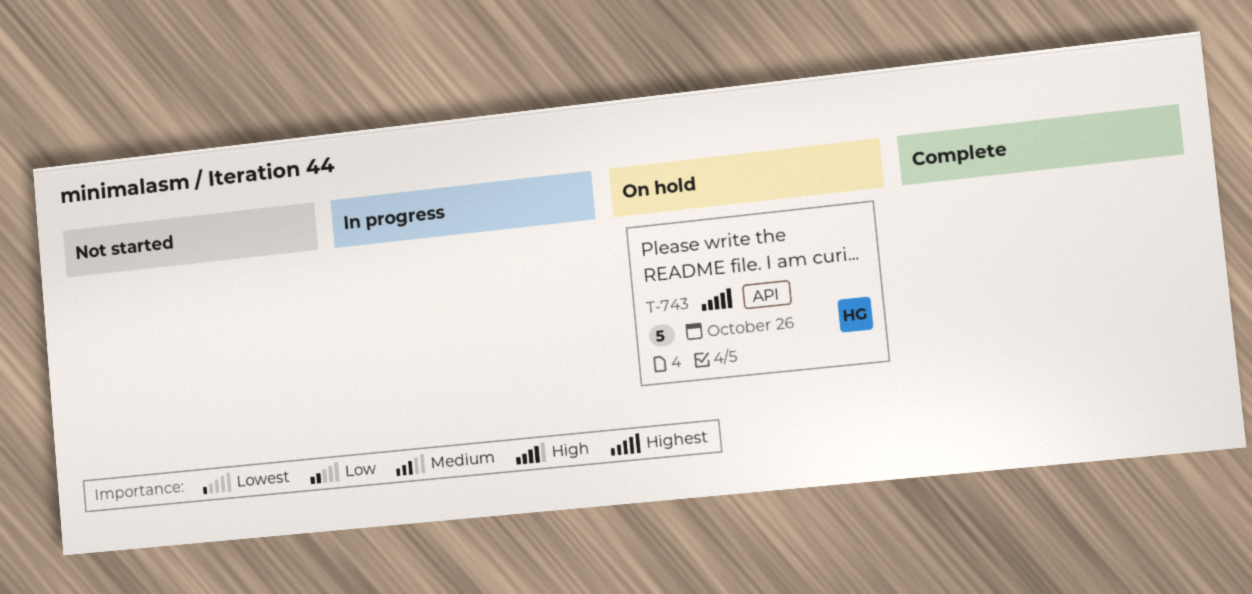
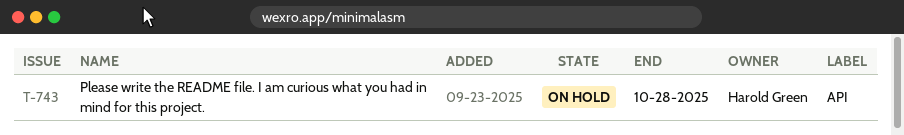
T-743, due: Oct 26 -> Oct 28

